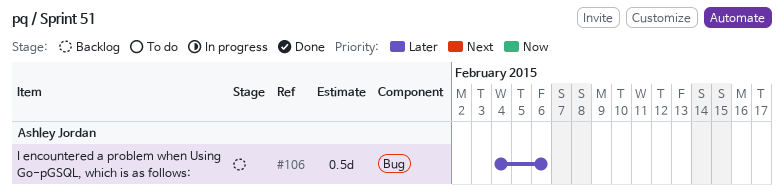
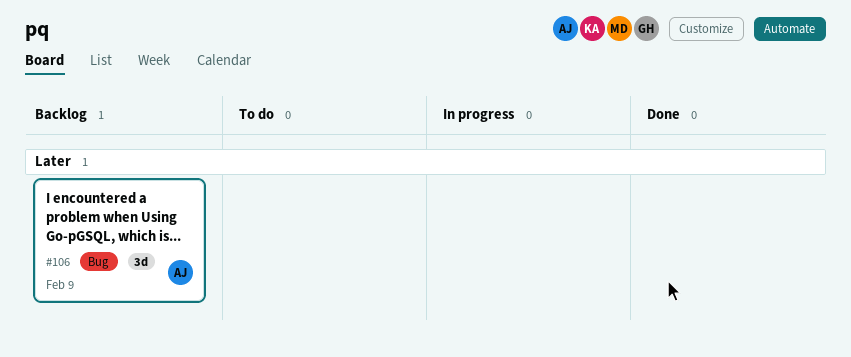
#106, estimate: 0.5d -> 3d
#106, due: Feb 6 -> Feb 9

